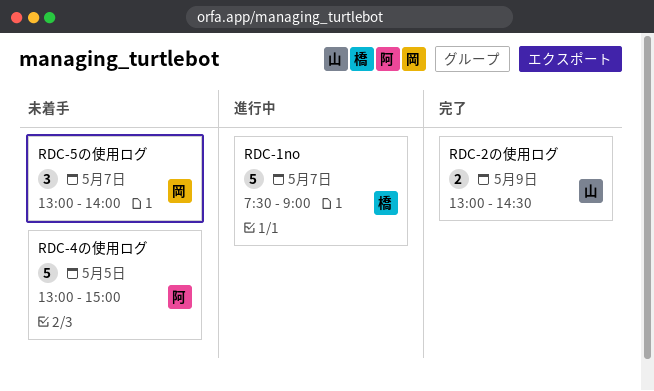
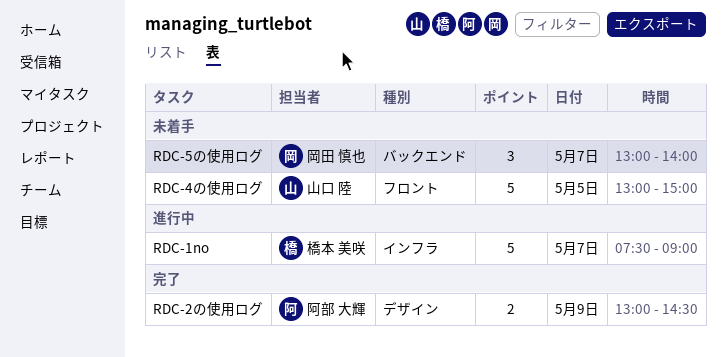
RDC-2の使用ログ, owner: 山口 陸 -> 阿部 大輝
RDC-4の使用ログ, owner: 阿部 大輝 -> 山口 陸

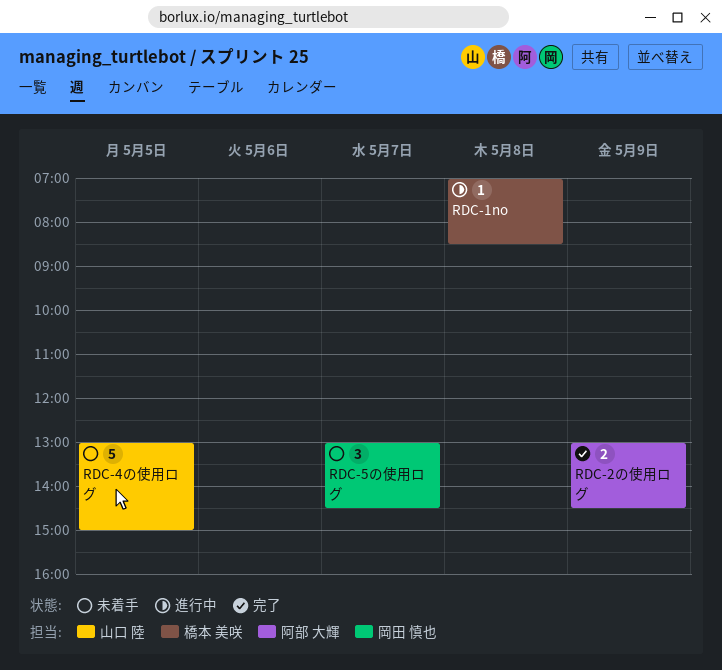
RDC-1no, estimate: 5 -> 1
RDC-1no, day: May 7 -> May 8
RDC-1no, begins: 07:30 -> 07:00
RDC-1no, ends: 09:00 -> 08:30
RDC-5の使用ログ, ends: 14:00 -> 14:30

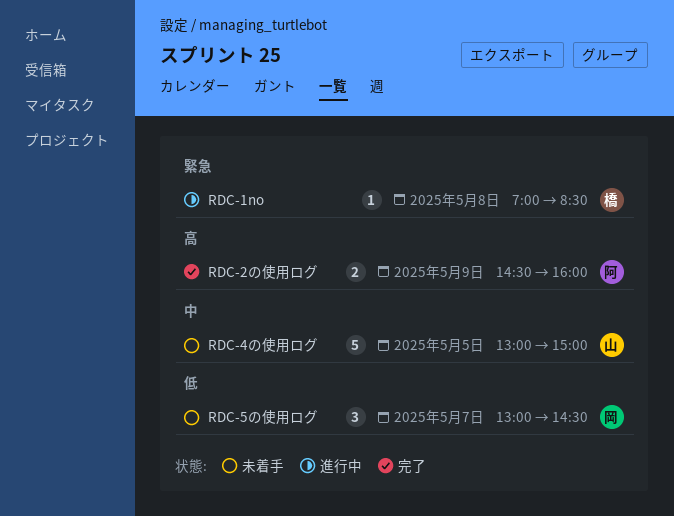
RDC-2の使用ログ, begins: 13:00 -> 14:30
RDC-2の使用ログ, ends: 14:30 -> 16:00

